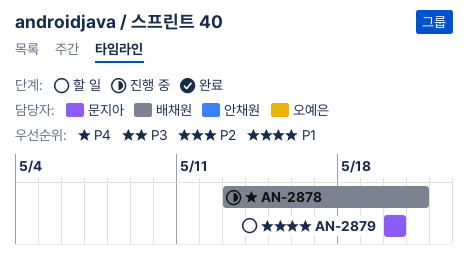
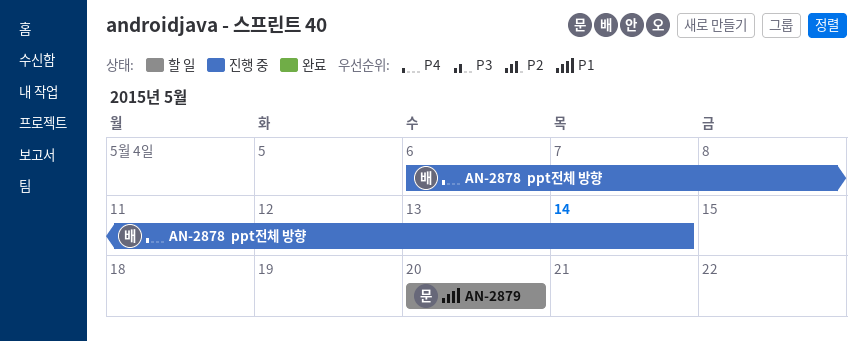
AN-2878, start: May 13 -> May 6
AN-2878, due: May 21 -> May 14

